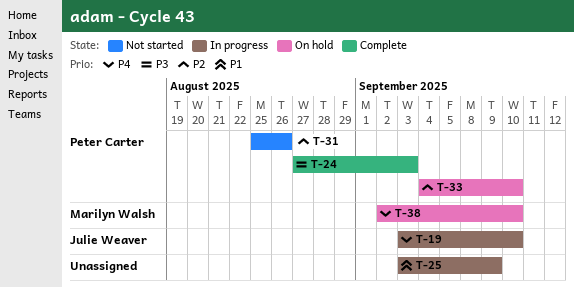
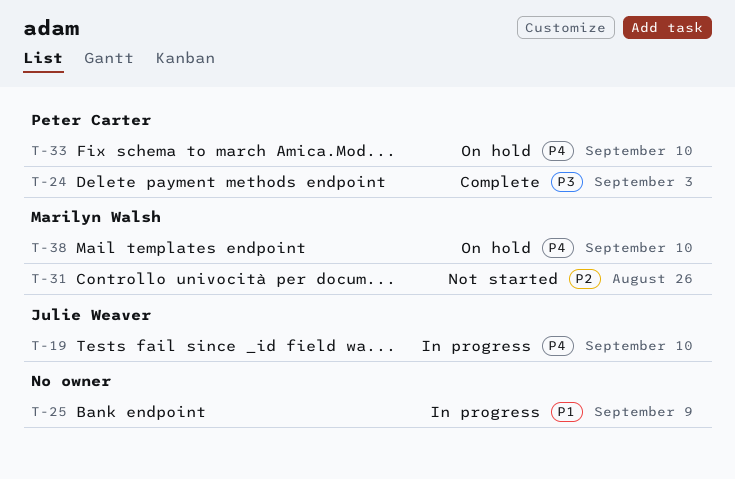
T-31, owner: Peter Carter -> Marilyn Walsh
T-33, priority: P2 -> P4

